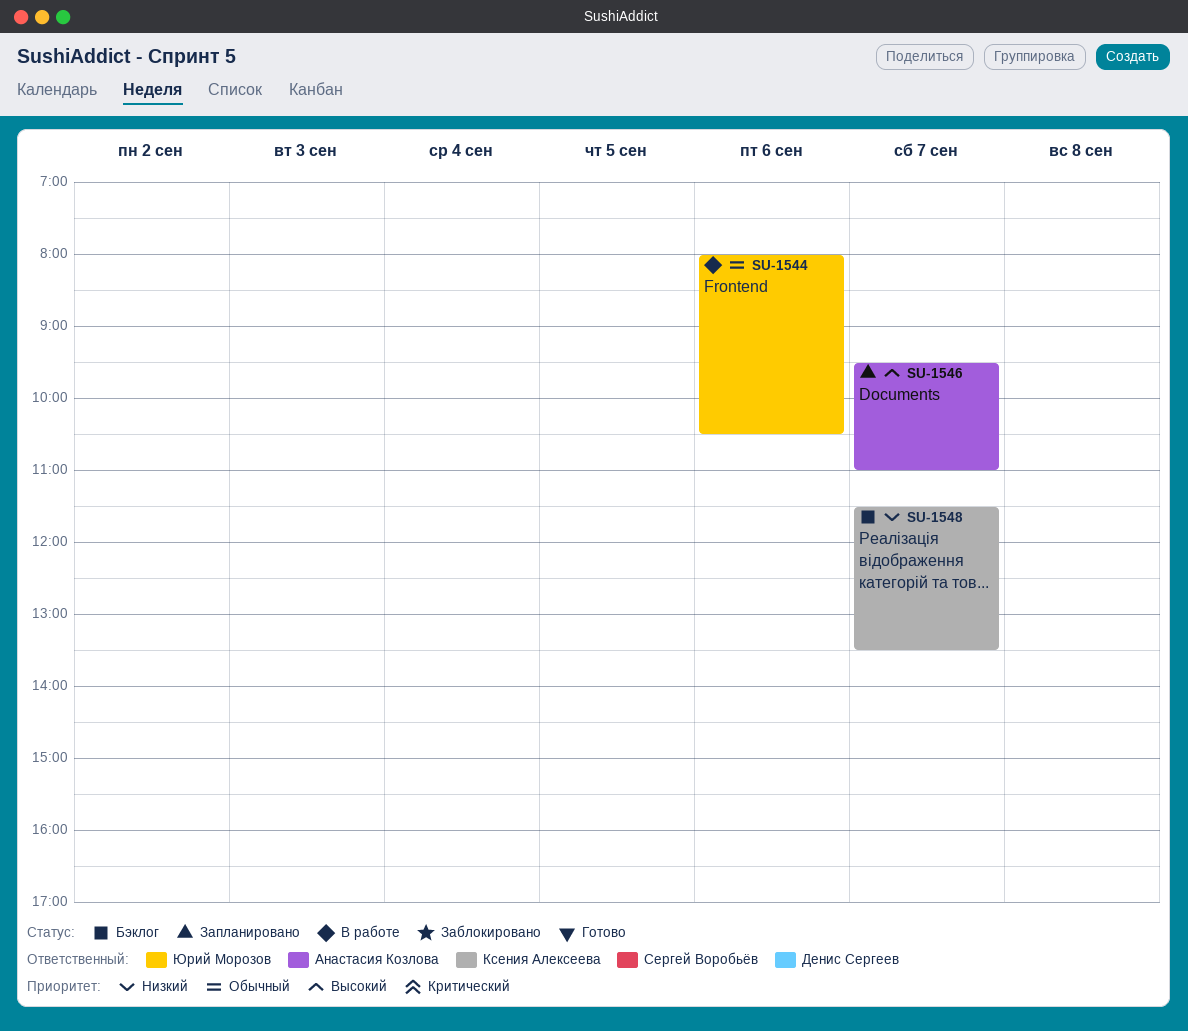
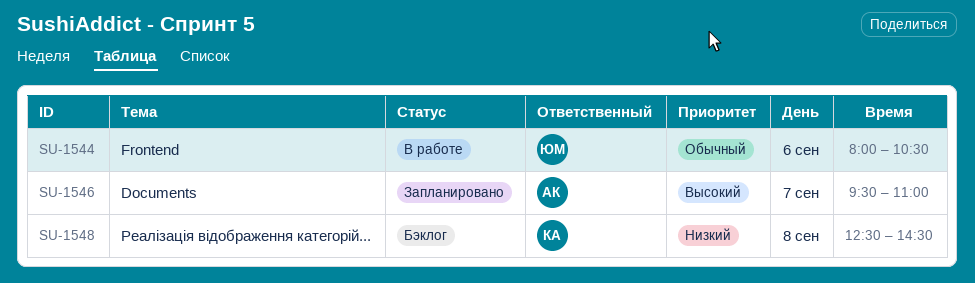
SU-1548, day: Sep 7 -> Sep 8
SU-1548, begins: 11:30 -> 12:30
SU-1548, ends: 13:30 -> 14:30

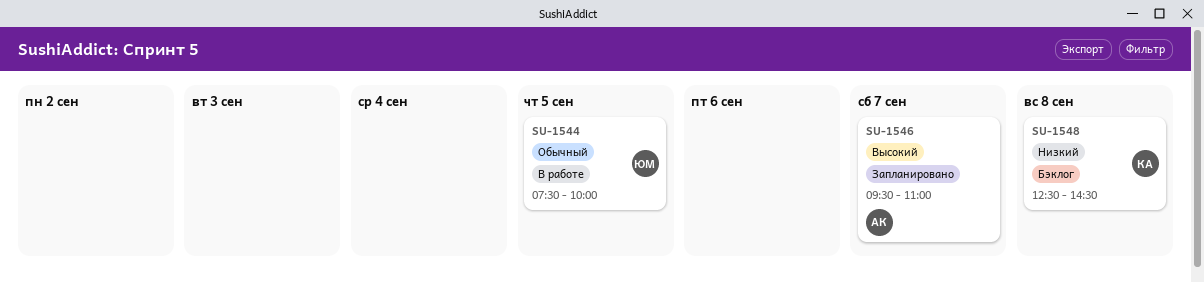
SU-1544, day: Sep 6 -> Sep 5
SU-1544, begins: 08:00 -> 07:30
SU-1544, ends: 10:30 -> 10:00

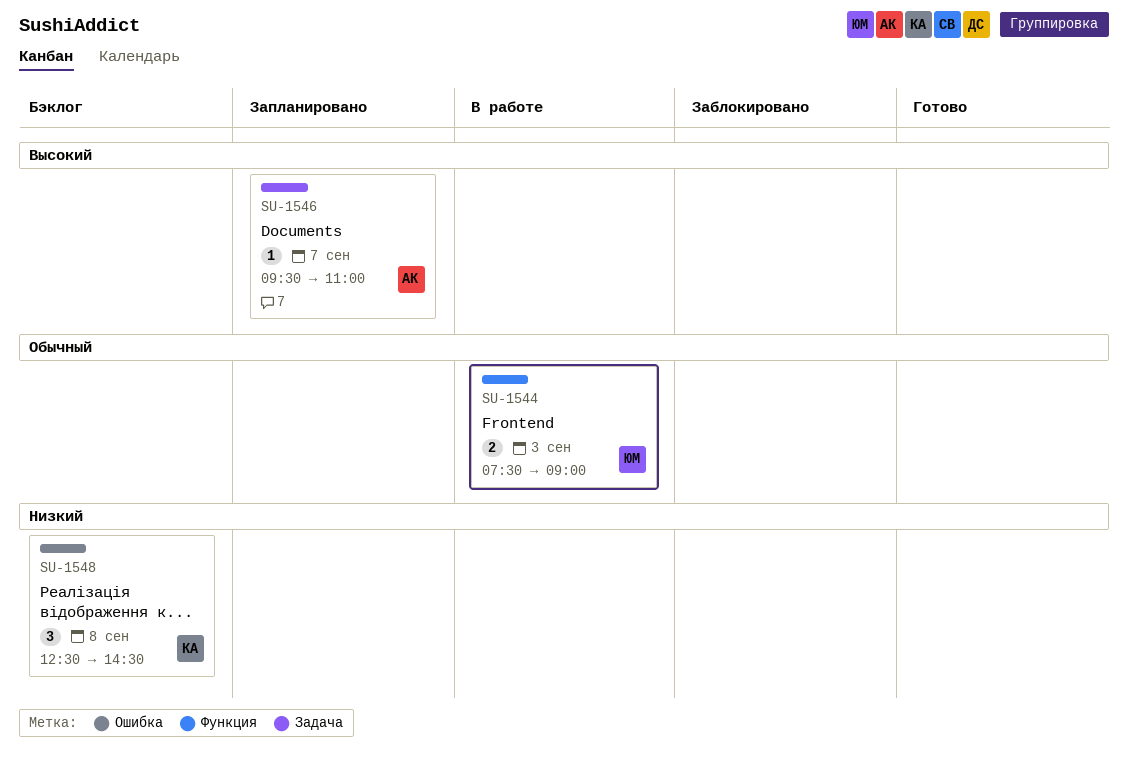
SU-1544, day: Sep 5 -> Sep 3
SU-1544, ends: 10:00 -> 09:00

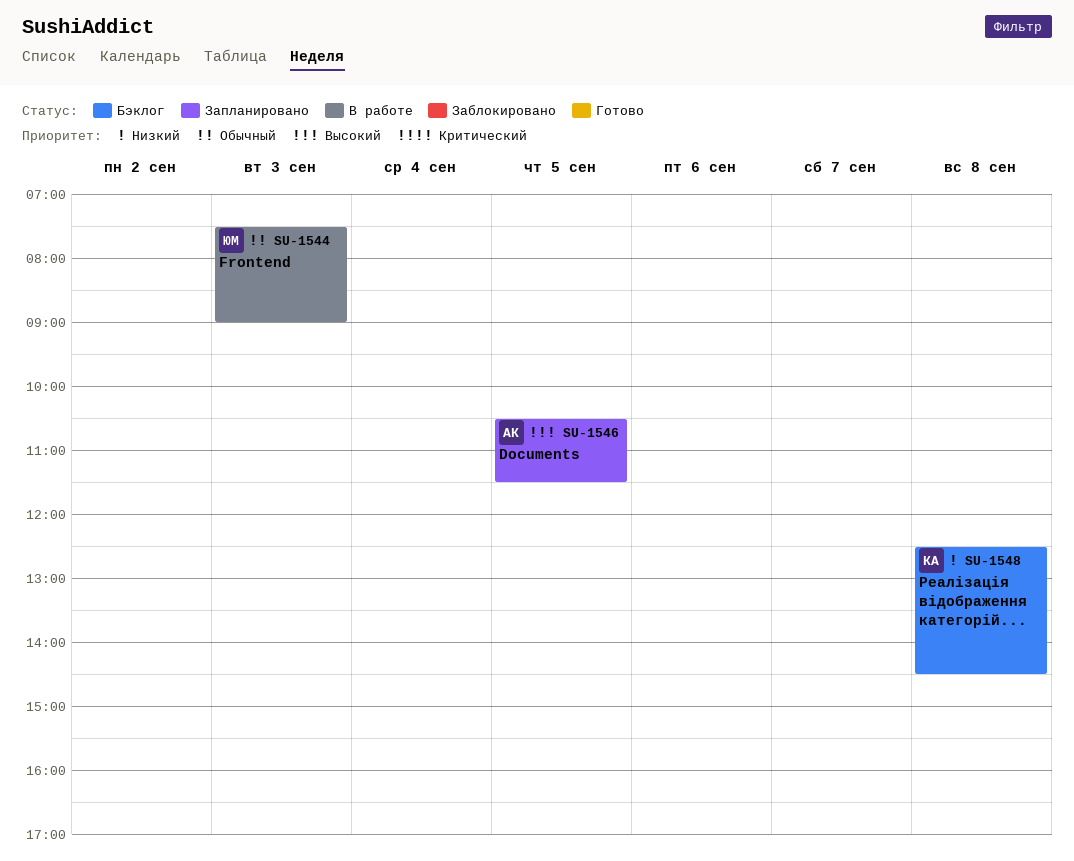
SU-1546, day: Sep 7 -> Sep 5
SU-1546, begins: 09:30 -> 10:30
SU-1546, ends: 11:00 -> 11:30

